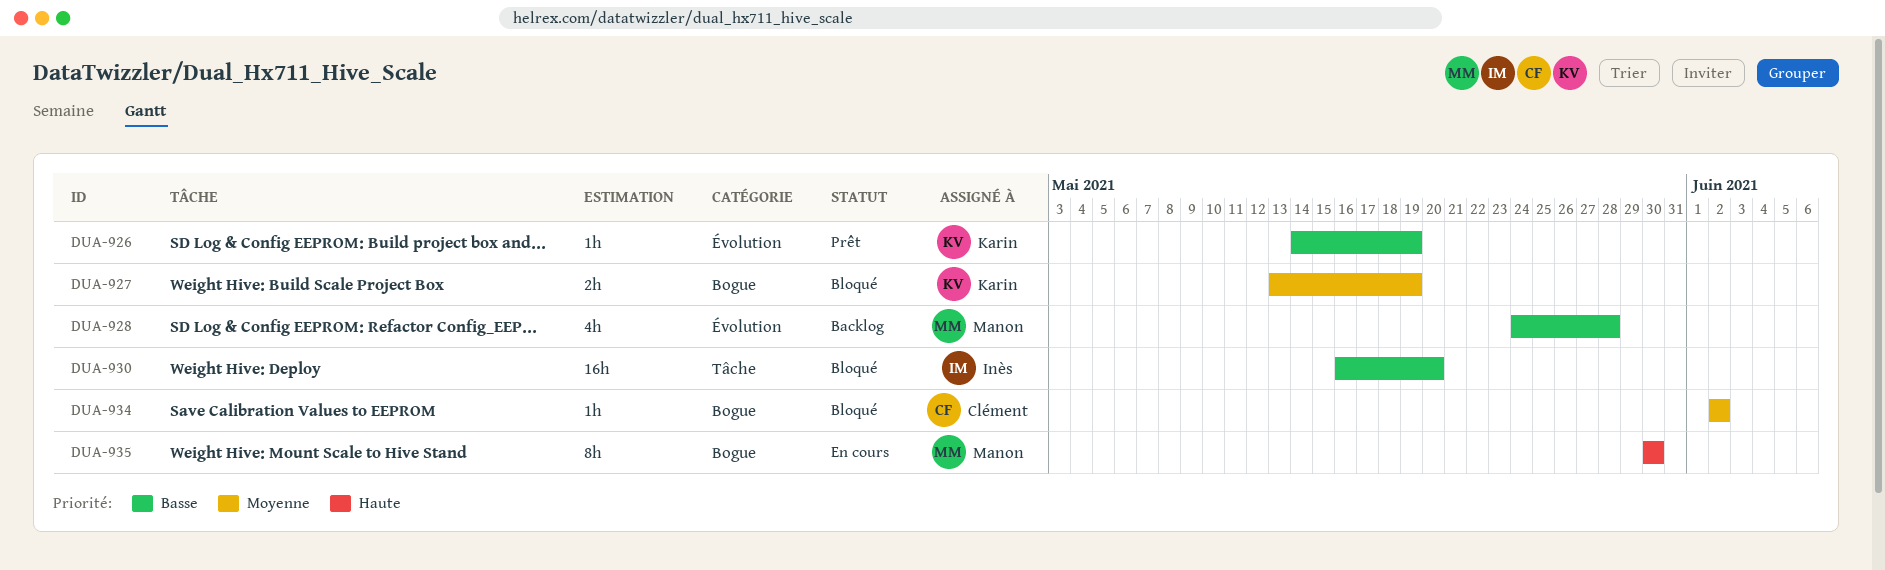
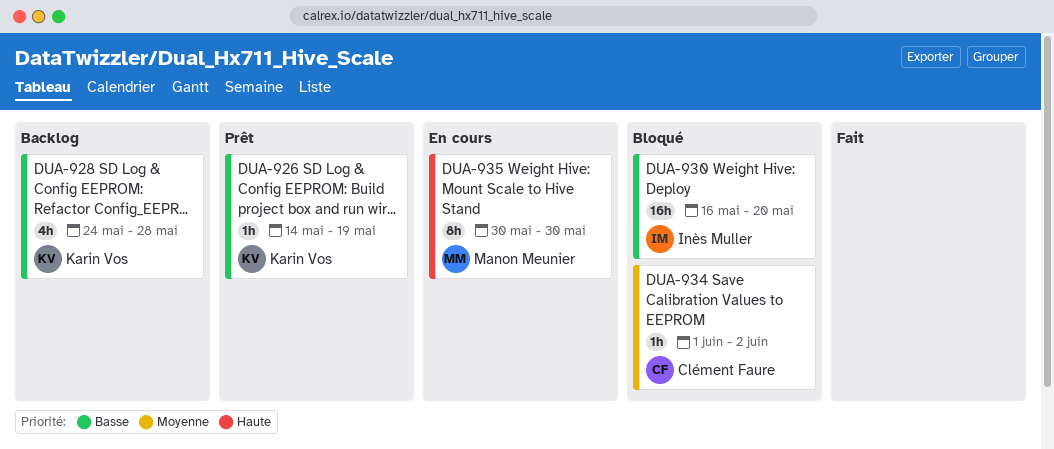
DUA-927: present -> none
DUA-928, owner: Manon Meunier -> Karin Vos
DUA-934, start: Jun 2 -> Jun 1

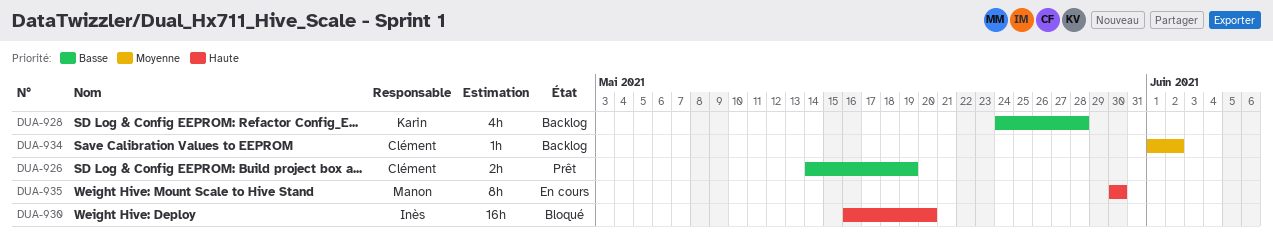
DUA-926, owner: Karin Vos -> Clément Faure
DUA-926, estimate: 1h -> 2h
DUA-930, priority: Basse -> Haute
DUA-934, status: Bloqué -> Backlog

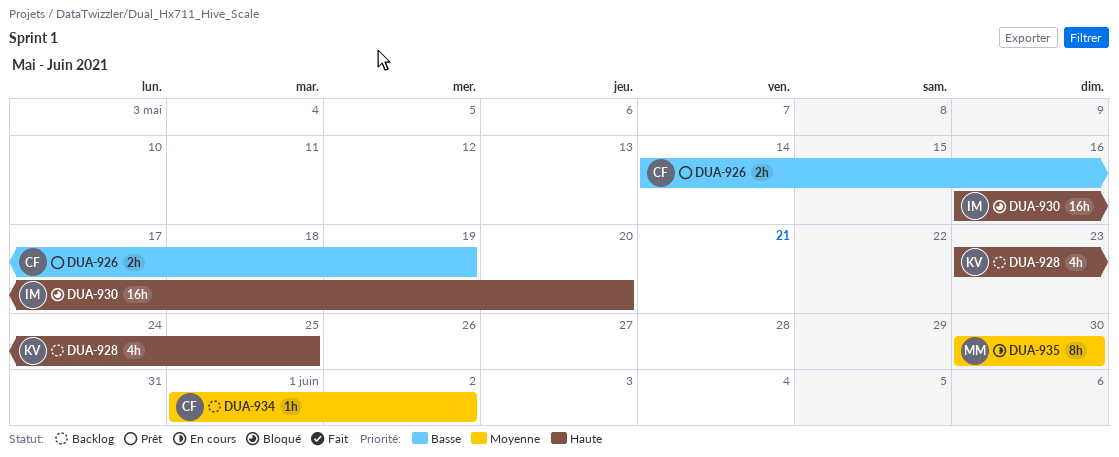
DUA-928, priority: Basse -> Haute
DUA-928, start: May 24 -> May 23
DUA-928, due: May 28 -> May 25
DUA-935, priority: Haute -> Moyenne

